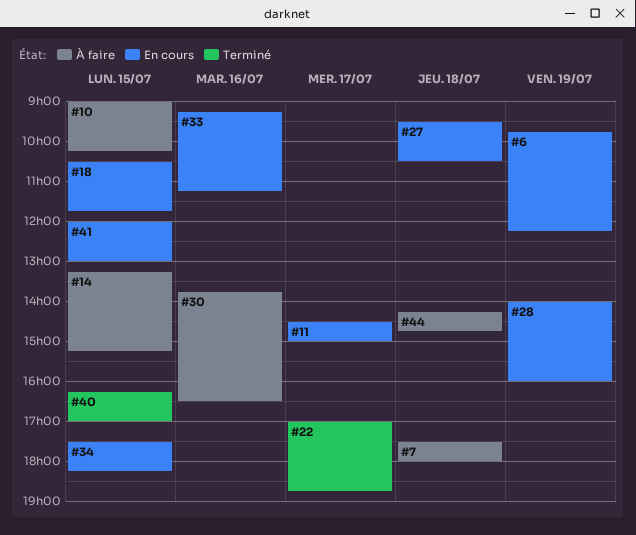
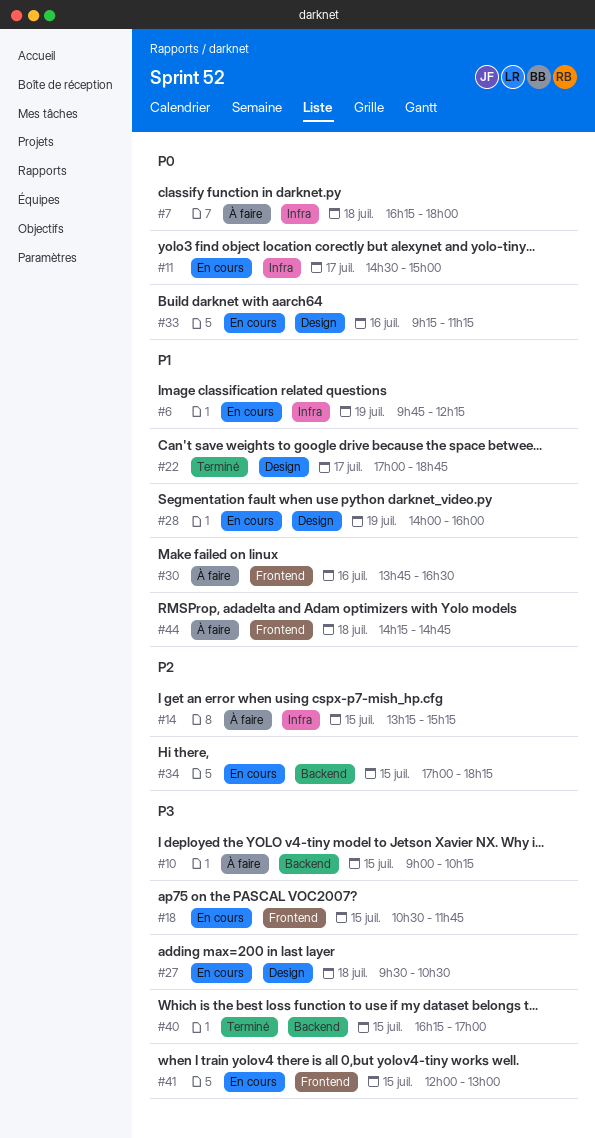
#7, begins: 17:30 -> 16:15
#34, begins: 17:30 -> 17:00

